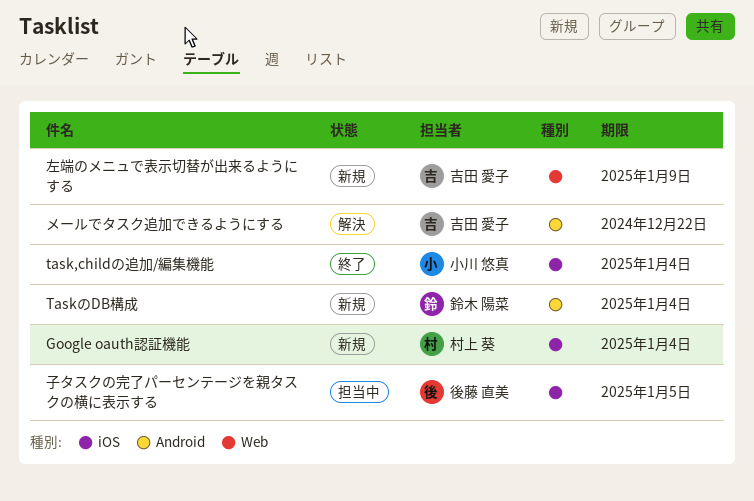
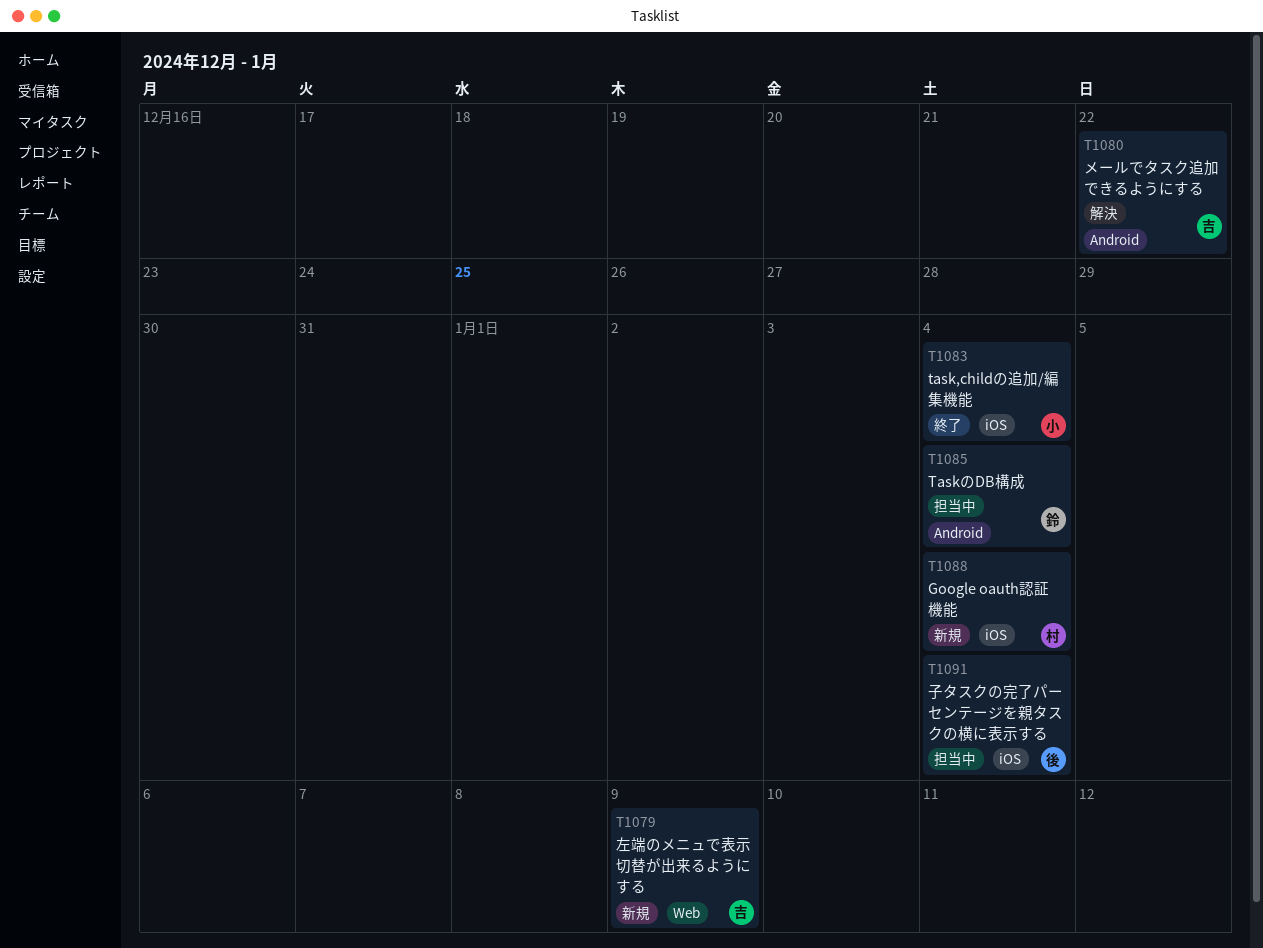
TaskのDB構成, status: 新規 -> 担当中
子タスクの完了パーセンテージを親タスクの横に表示する, due: Jan 5 -> Jan 4

